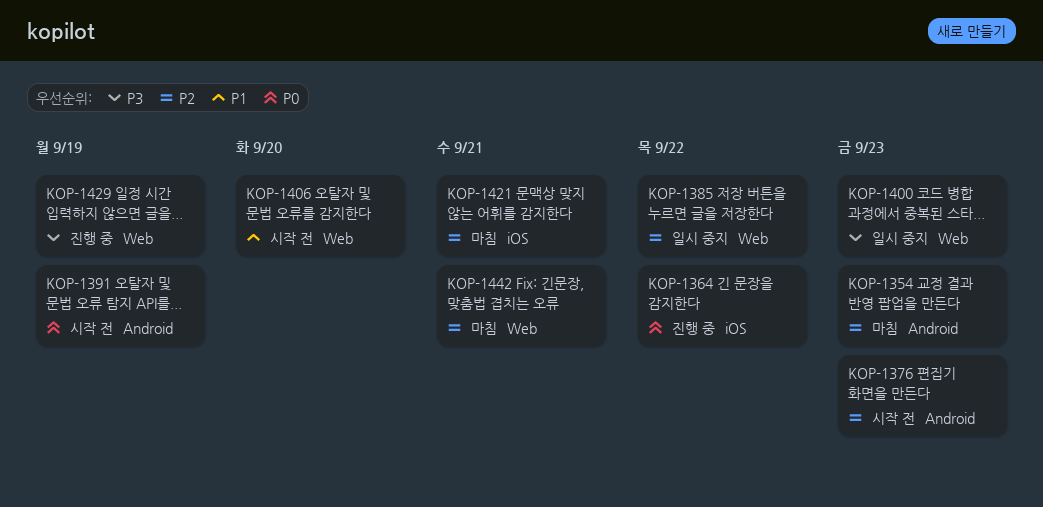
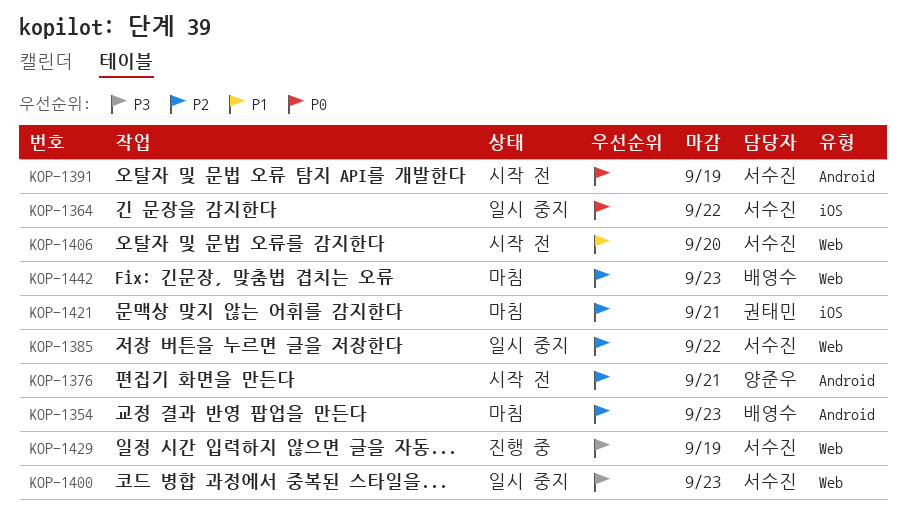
KOP-1364, status: 진행 중 -> 일시 중지
KOP-1376, due: Sep 23 -> Sep 21
KOP-1442, due: Sep 21 -> Sep 23

